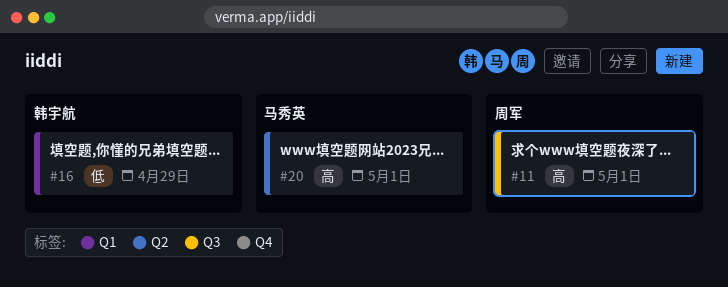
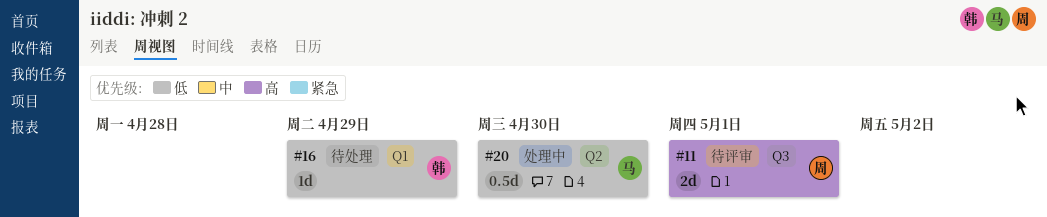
#20, priority: 高 -> 低
#20, due: May 1 -> Apr 30

